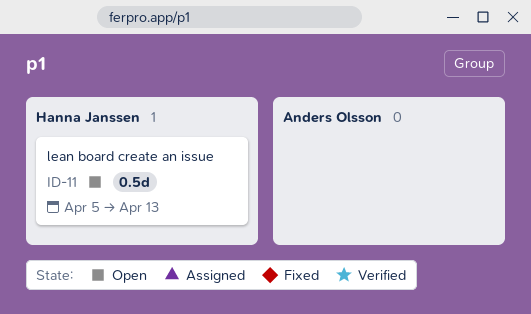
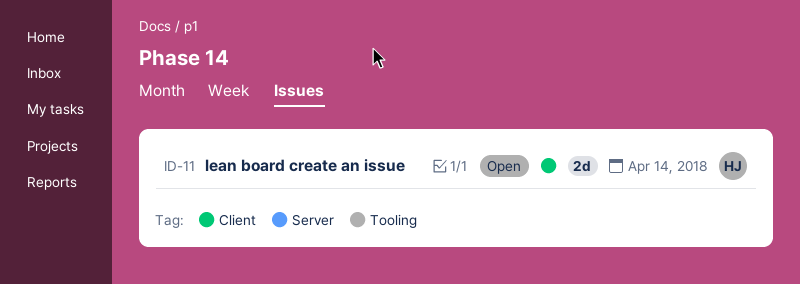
ID-11, estimate: 0.5d -> 2d
ID-11, due: Apr 13 -> Apr 14

